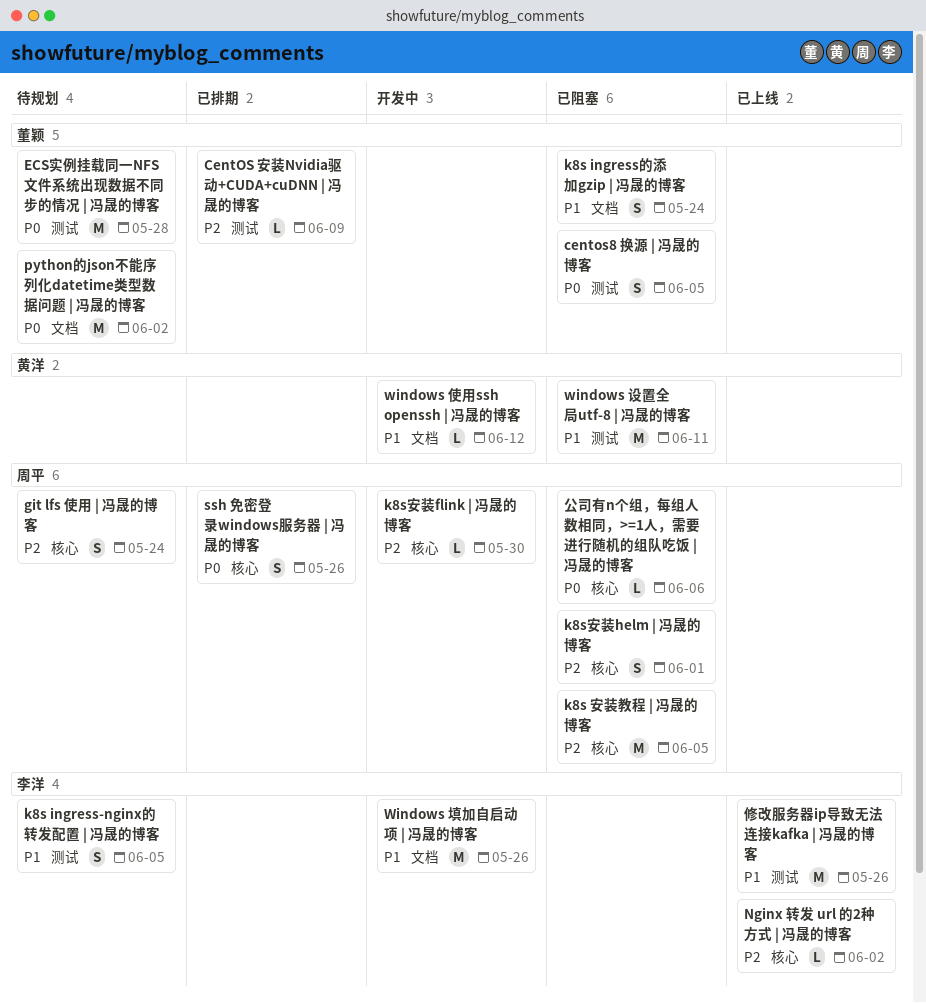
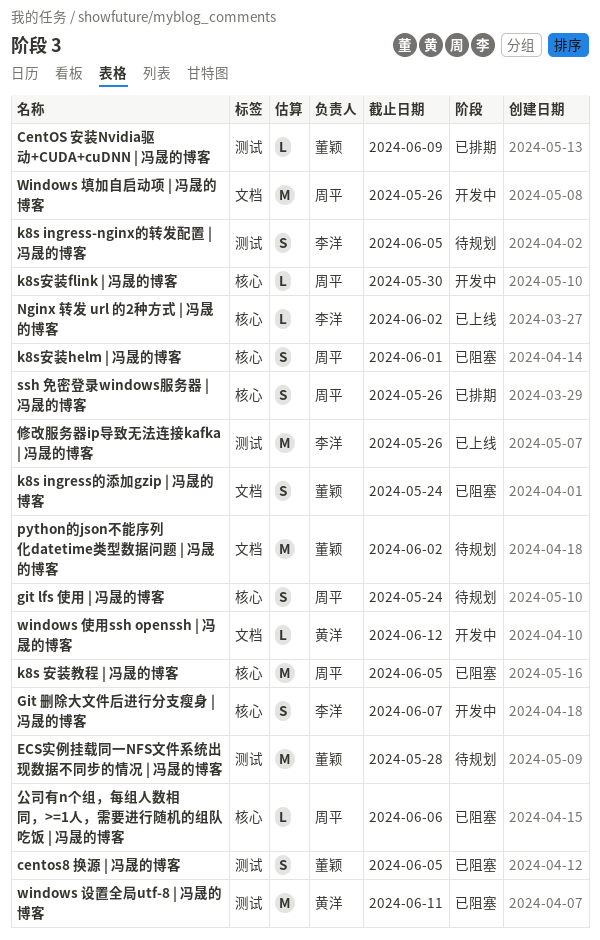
Git 删除大文件后进行分支瘦身 | 冯晟的博客: none -> present
Windows 填加自启动项 | 冯晟的博客, owner: 李洋 -> 周平

